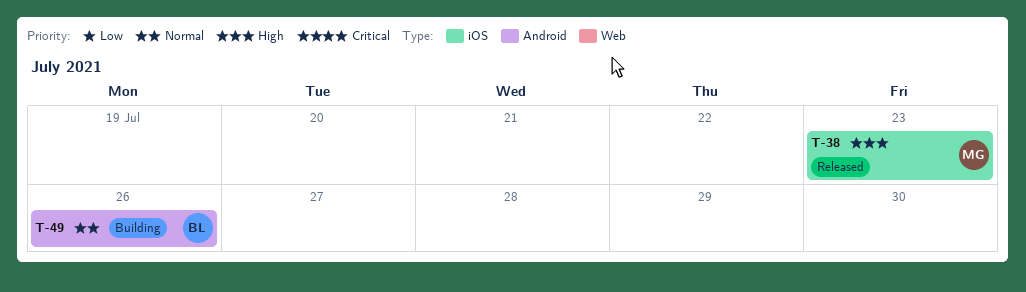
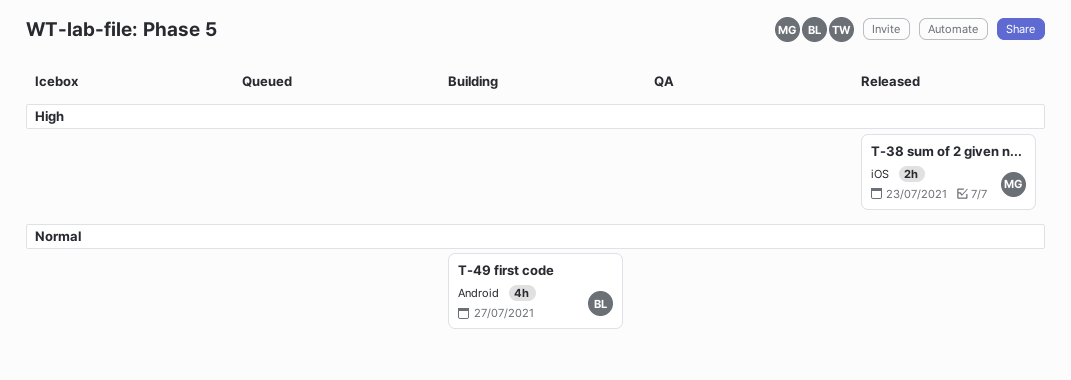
T-49, due: Jul 26 -> Jul 27

